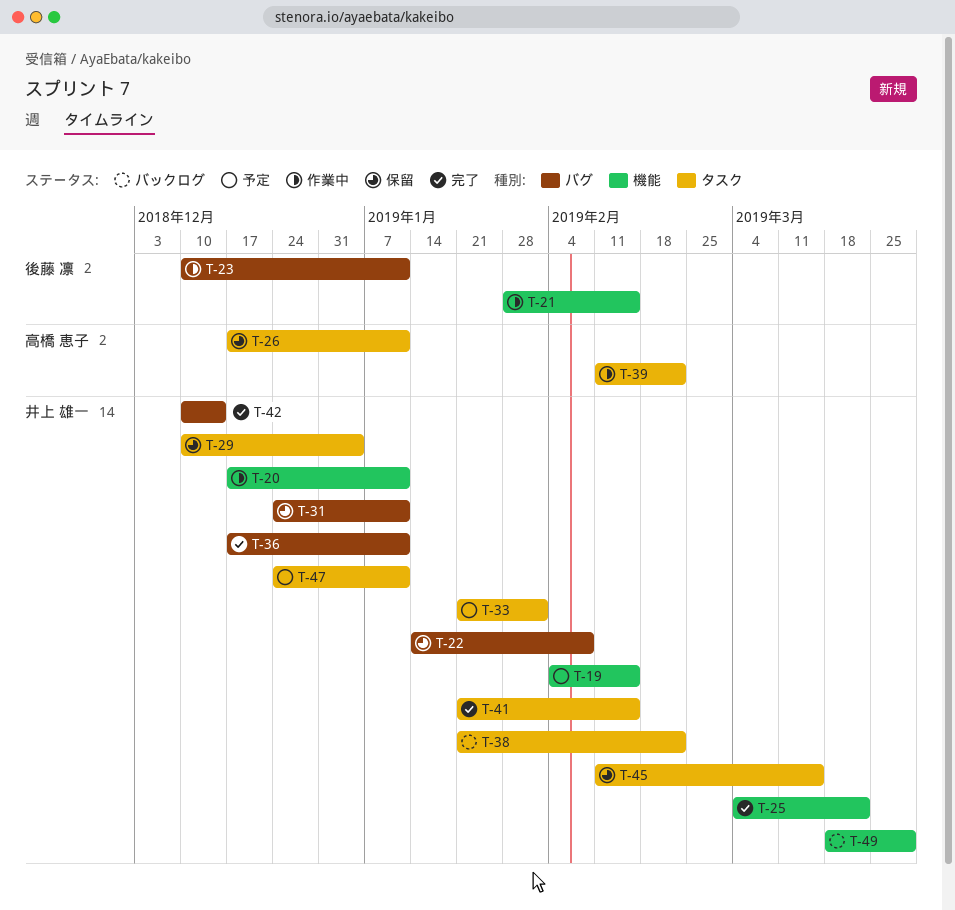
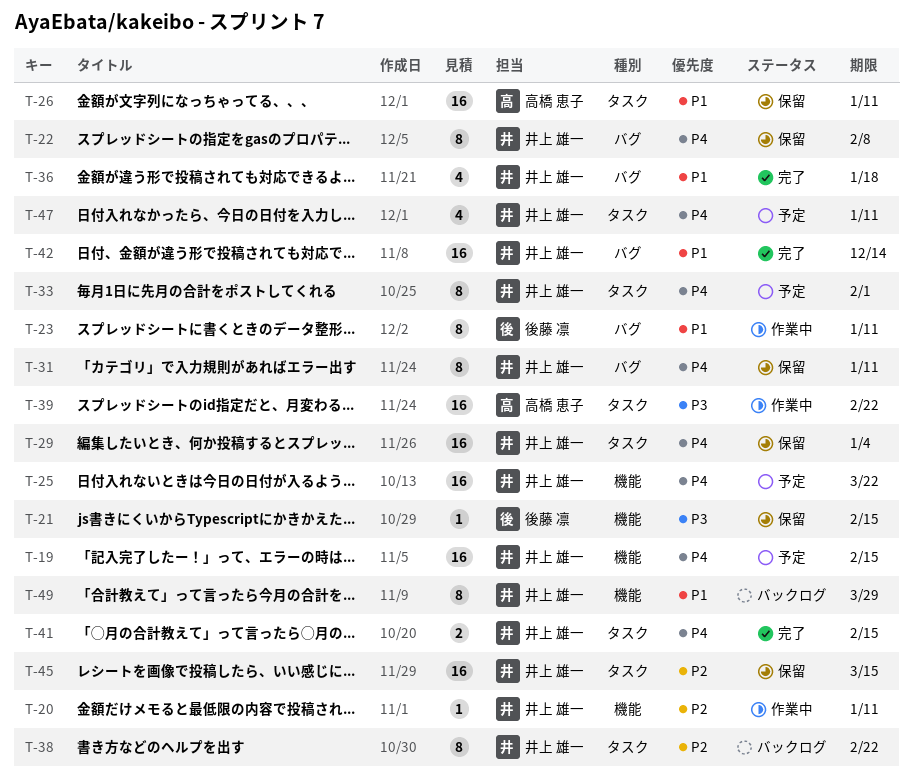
T-21, status: 作業中 -> 保留
T-25, status: 完了 -> 予定
T-36, due: Jan 11 -> Jan 18

